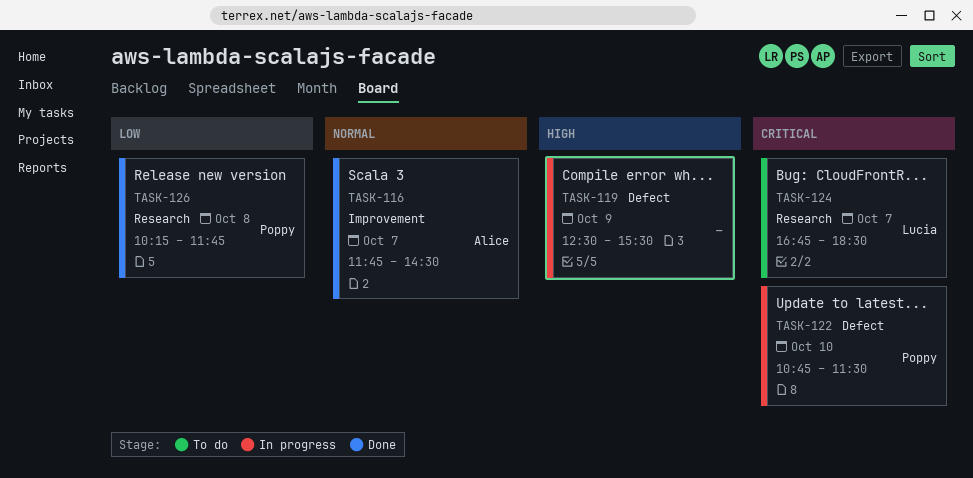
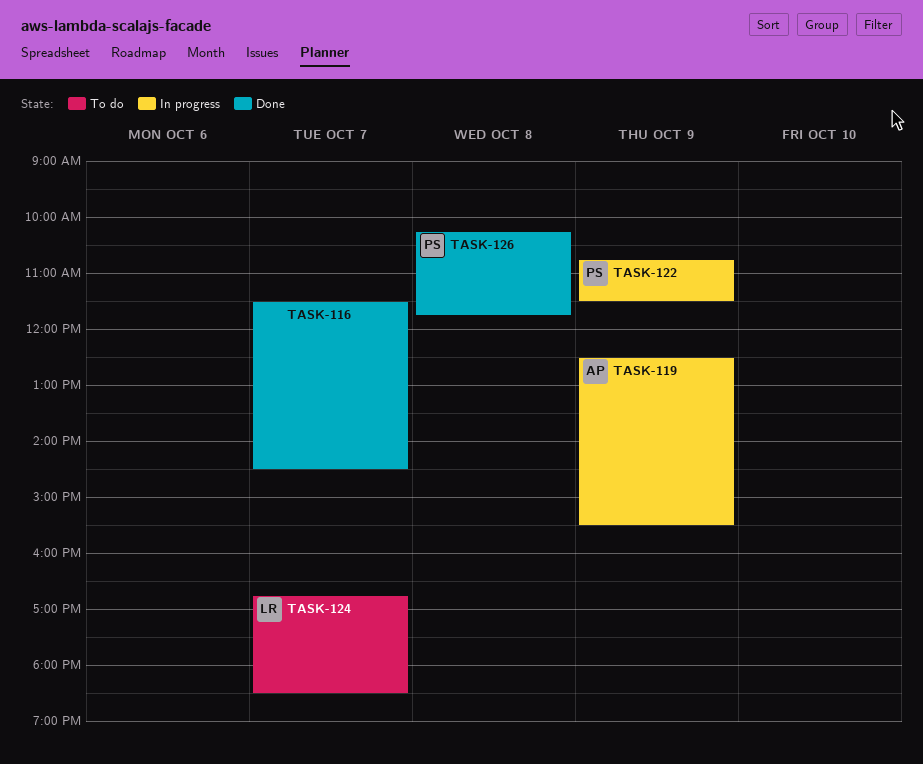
TASK-116, owner: Alice -> none
TASK-116, begins: 11:45 -> 11:30
TASK-119, owner: none -> Alice
TASK-122, day: Oct 10 -> Oct 9

